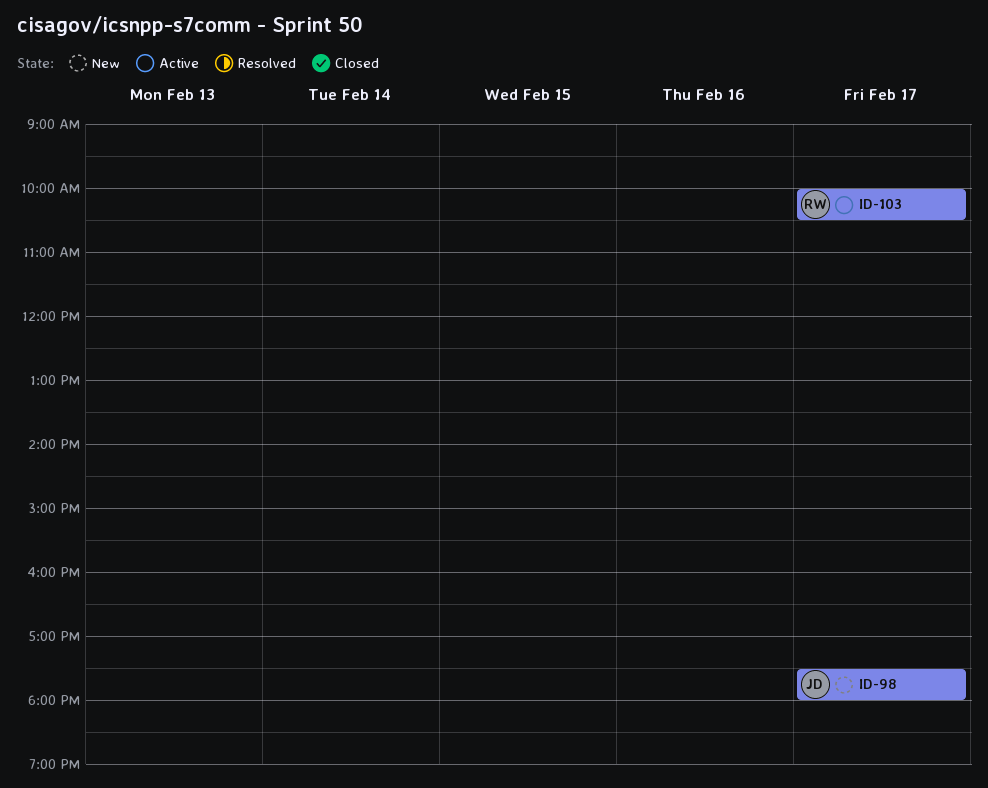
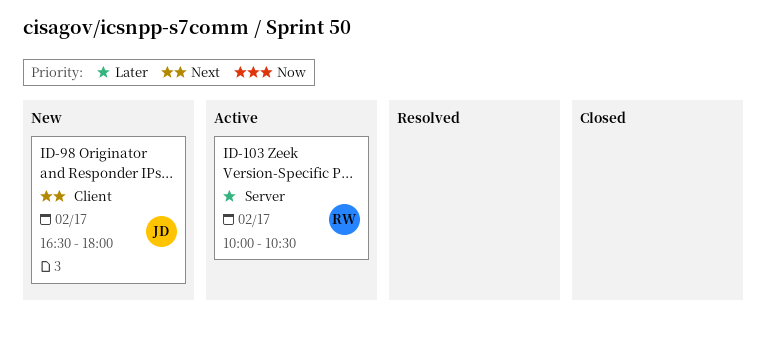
ID-98, begins: 17:30 -> 16:30

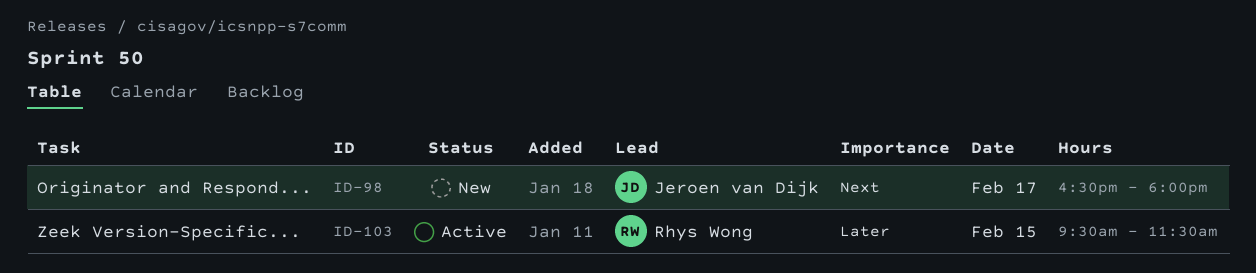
ID-103, day: Feb 17 -> Feb 15
ID-103, begins: 10:00 -> 09:30
ID-103, ends: 10:30 -> 11:30

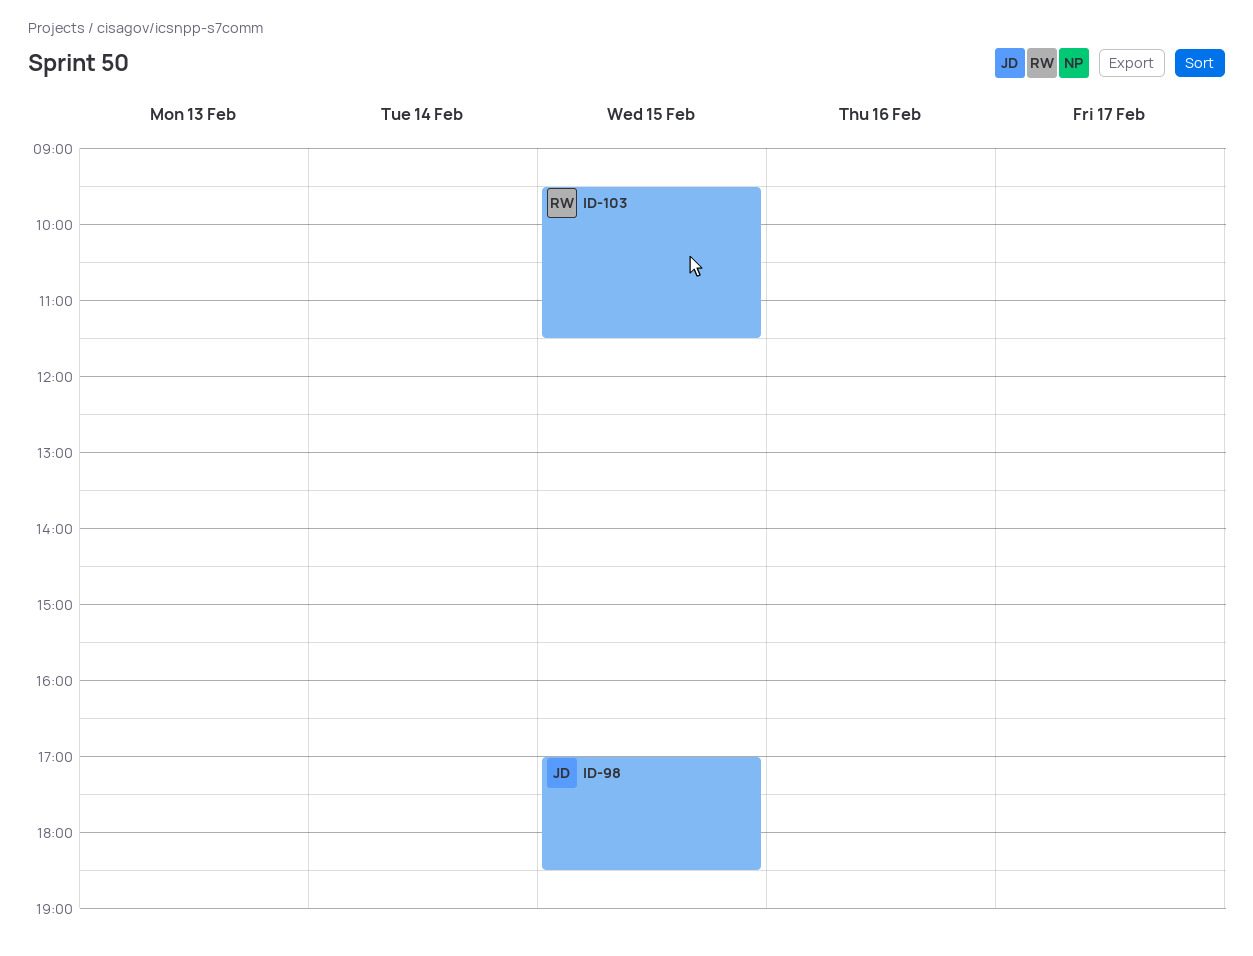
ID-98, day: Feb 17 -> Feb 15
ID-98, begins: 16:30 -> 17:00
ID-98, ends: 18:00 -> 18:30

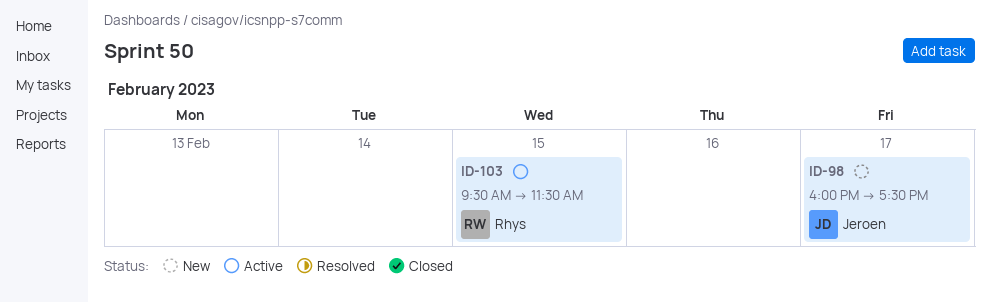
ID-98, day: Feb 15 -> Feb 17
ID-98, begins: 17:00 -> 16:00
ID-98, ends: 18:30 -> 17:30

